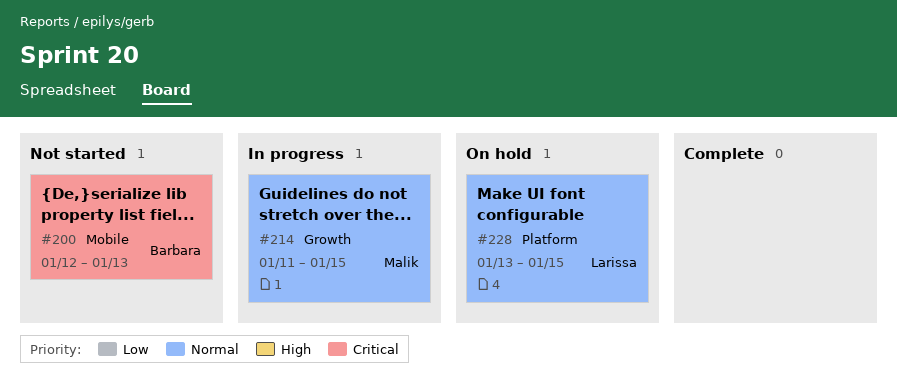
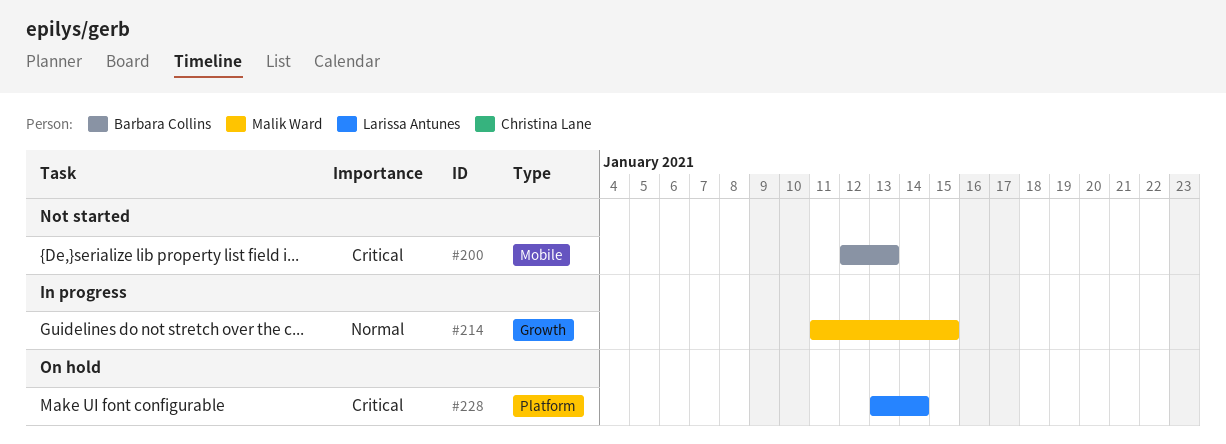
#228, priority: Normal -> Critical
#228, due: Jan 15 -> Jan 14

